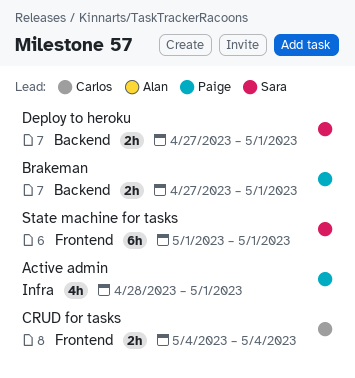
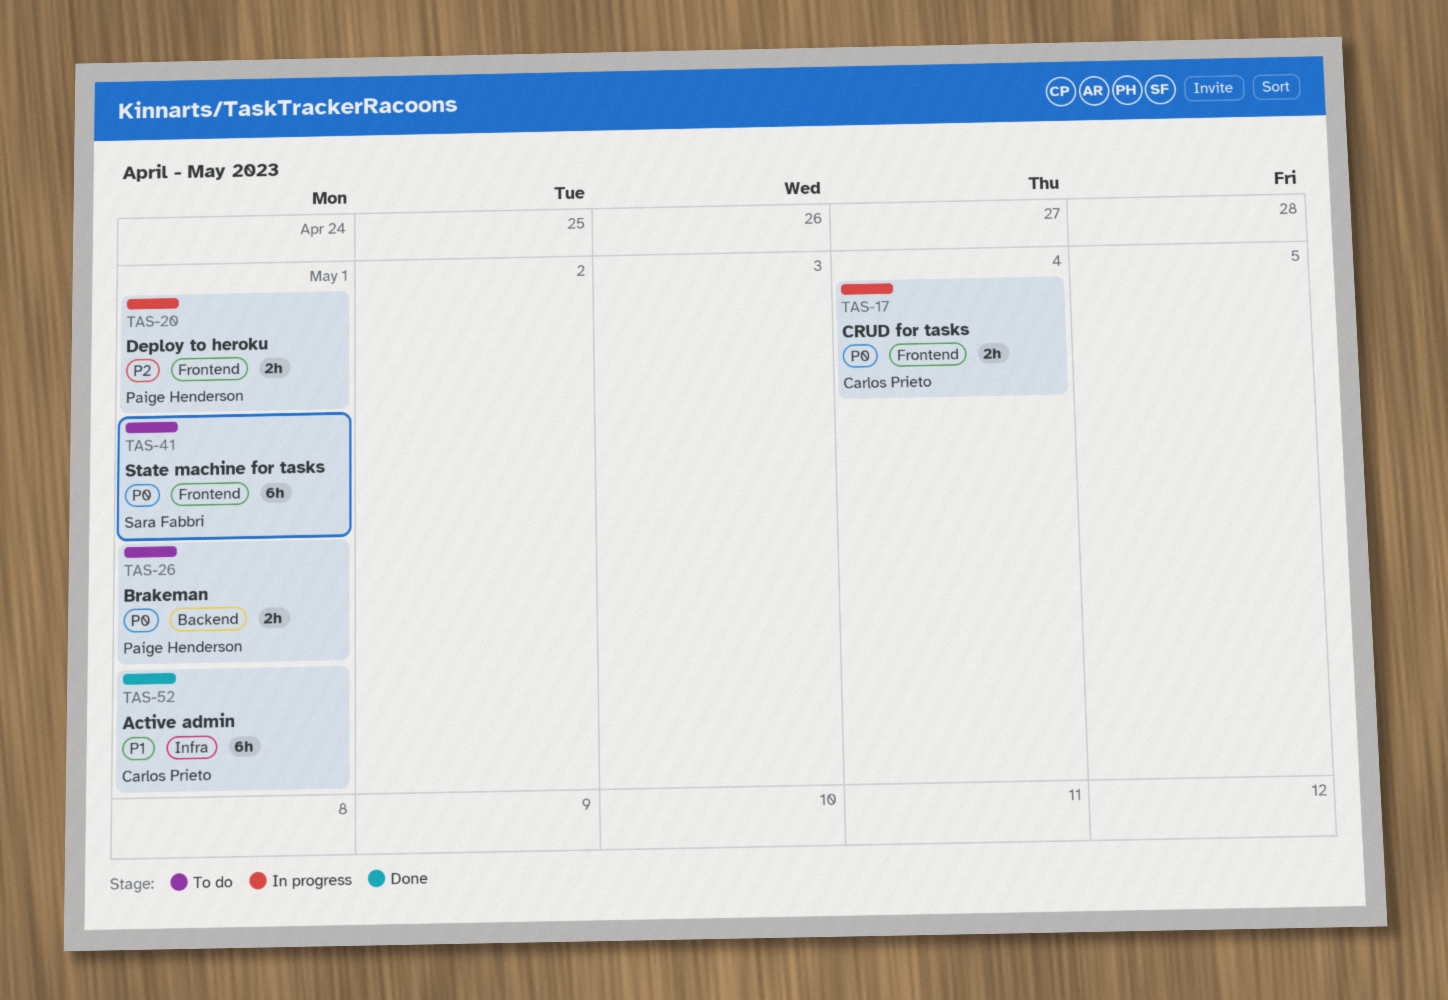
Active admin, owner: Paige Henderson -> Carlos Prieto
Active admin, estimate: 4h -> 6h
Deploy to heroku, owner: Sara Fabbri -> Paige Henderson
Deploy to heroku, label: Backend -> Frontend

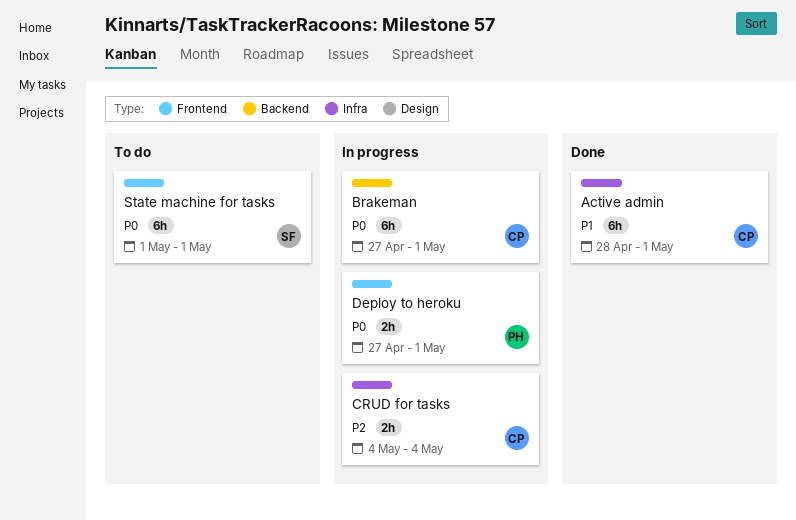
Brakeman, status: To do -> In progress
Brakeman, owner: Paige Henderson -> Carlos Prieto
Brakeman, estimate: 2h -> 6h
CRUD for tasks, priority: P0 -> P2
CRUD for tasks, label: Frontend -> Infra
Deploy to heroku, priority: P2 -> P0

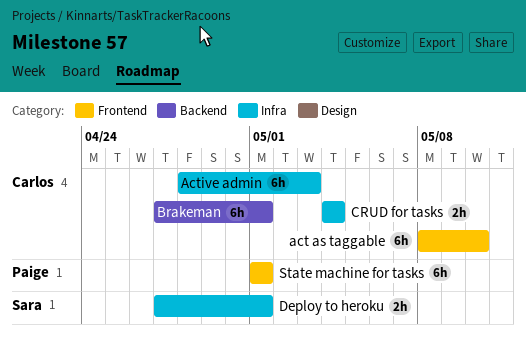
act as taggable: none -> present
Active admin, due: May 1 -> May 3
Deploy to heroku, owner: Paige -> Sara
Deploy to heroku, label: Frontend -> Infra
State machine for tasks, owner: Sara -> Paige

